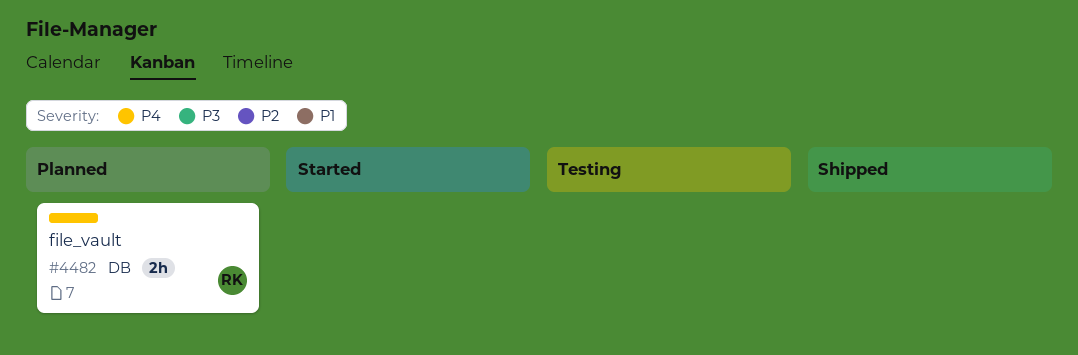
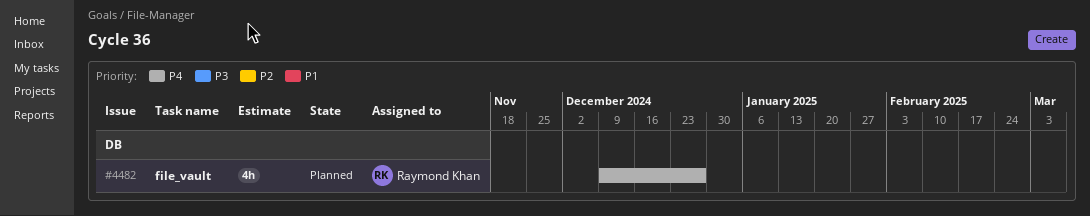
#4482, estimate: 2h -> 4h

